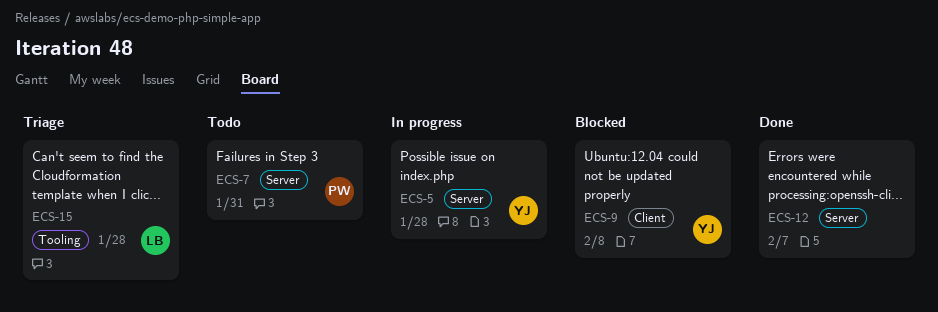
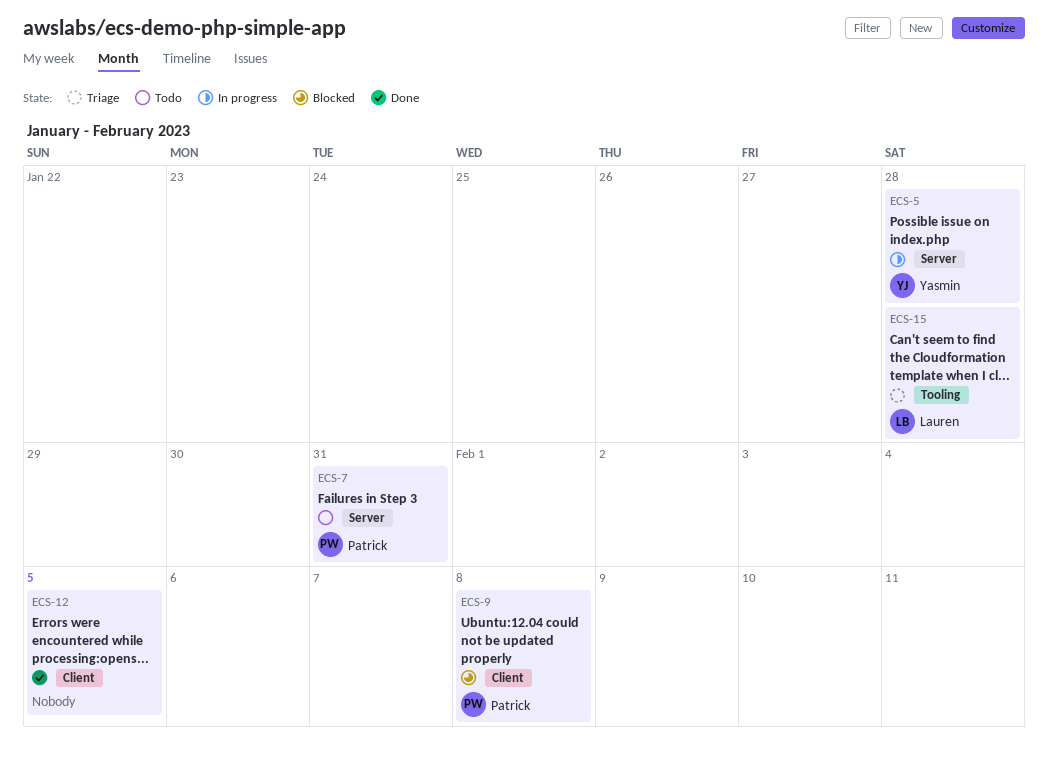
ECS-9, owner: Yasmin -> Patrick
ECS-12, label: Server -> Client
ECS-12, due: Feb 7 -> Feb 5

